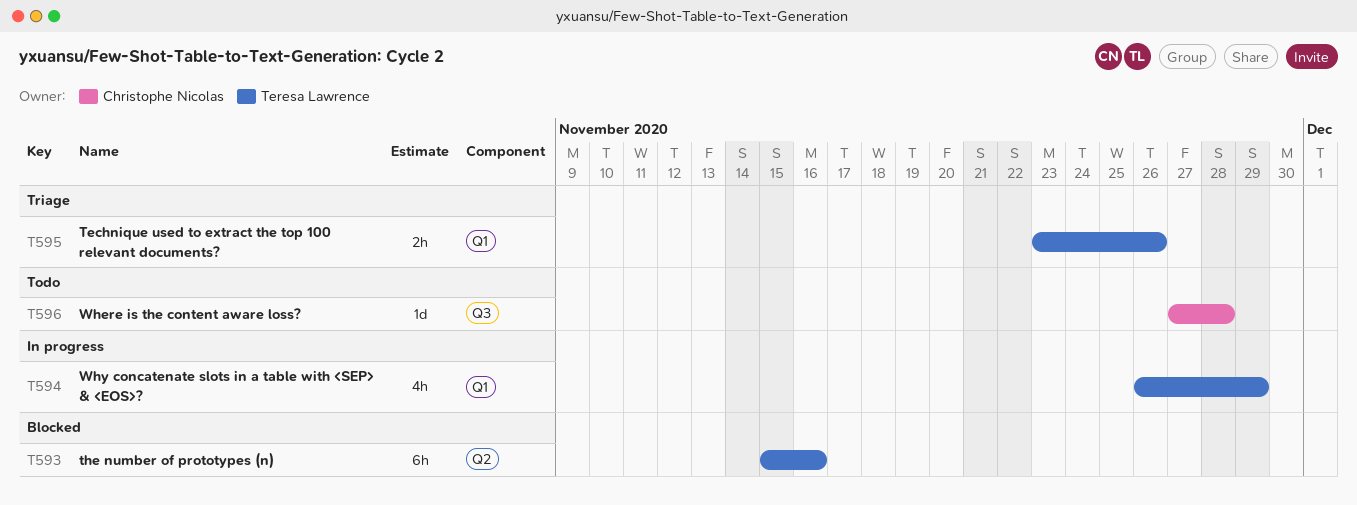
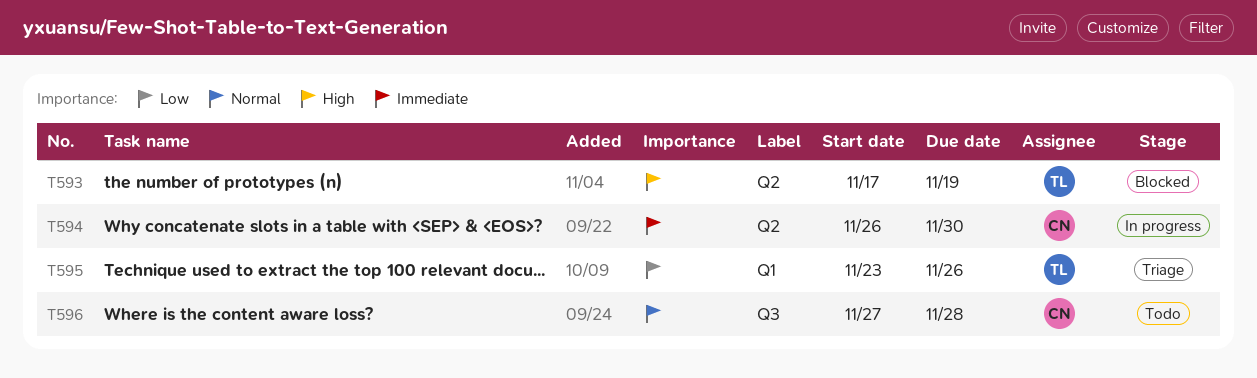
T593, start: Nov 15 -> Nov 17
T593, due: Nov 16 -> Nov 19
T594, owner: Teresa Lawrence -> Christophe Nicolas
T594, label: Q1 -> Q2
T594, due: Nov 29 -> Nov 30

